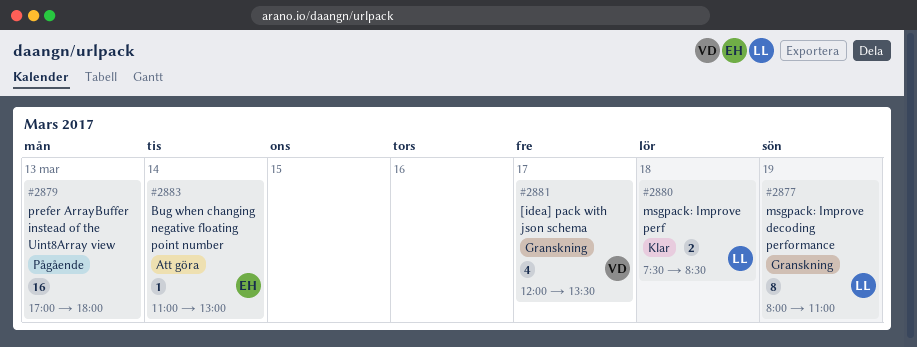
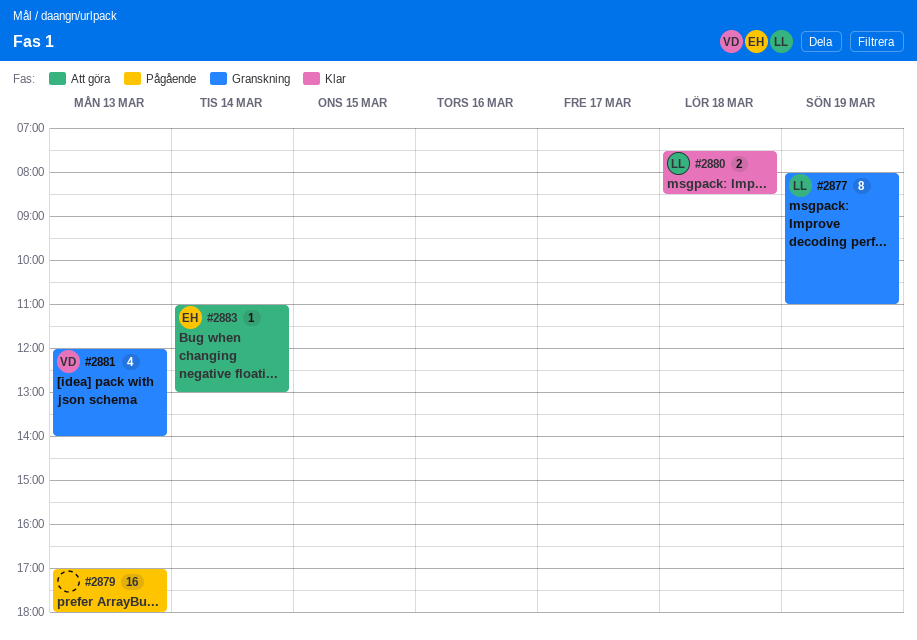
#2881, day: Mar 17 -> Mar 13
#2881, ends: 13:30 -> 14:00

